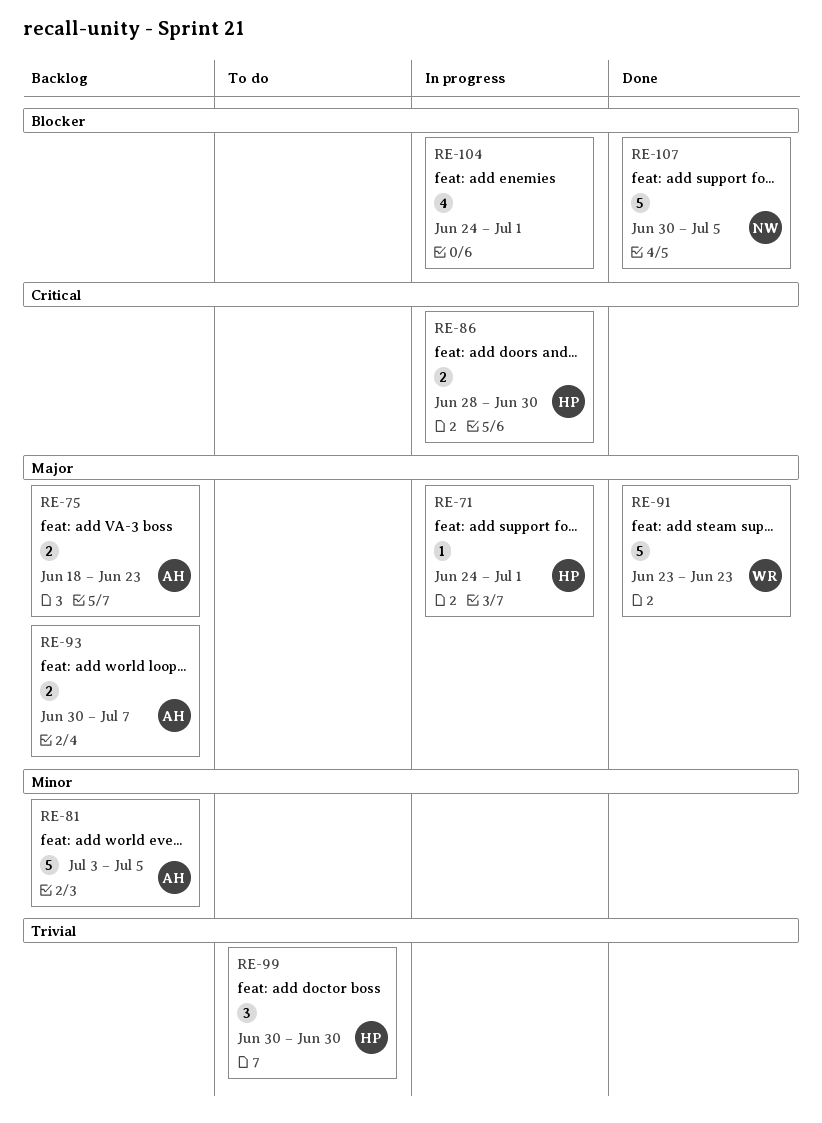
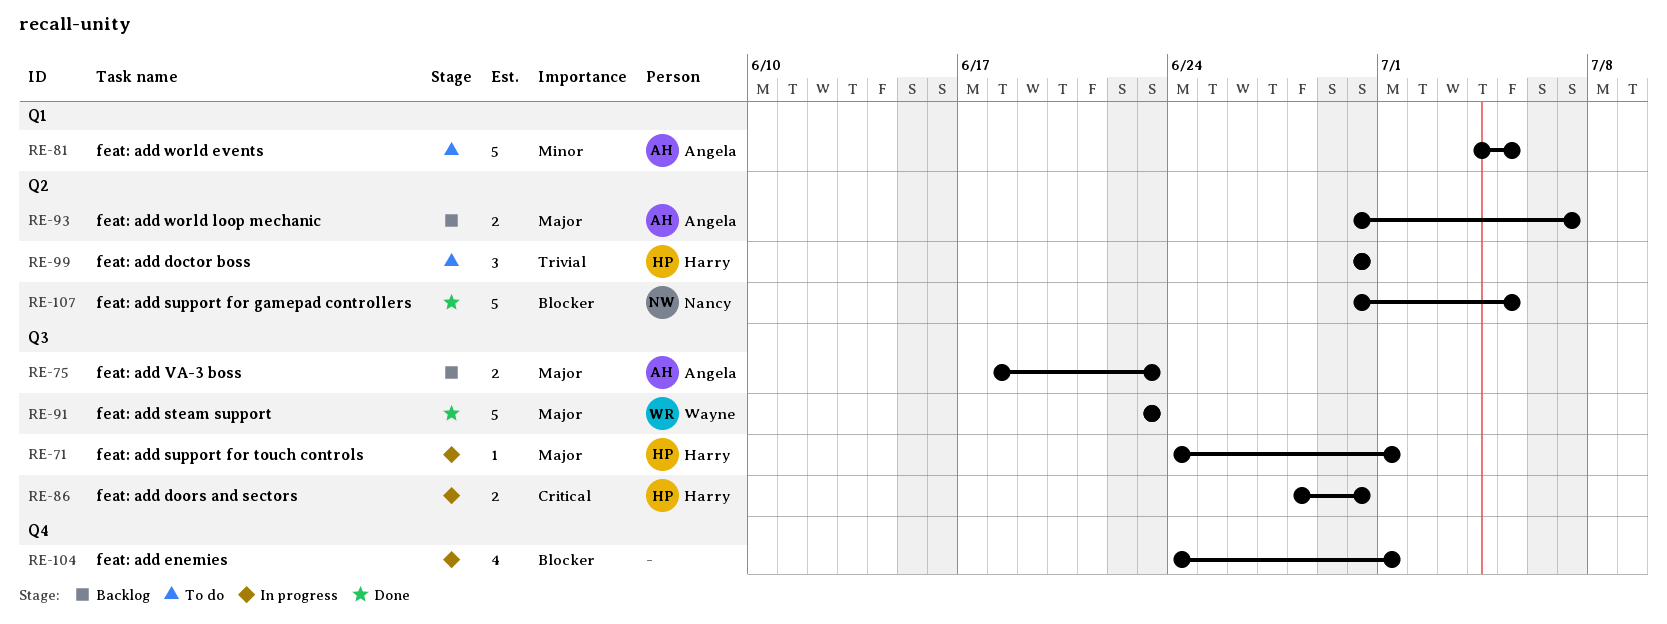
RE-81, status: Backlog -> To do
RE-81, start: Jul 3 -> Jul 4

